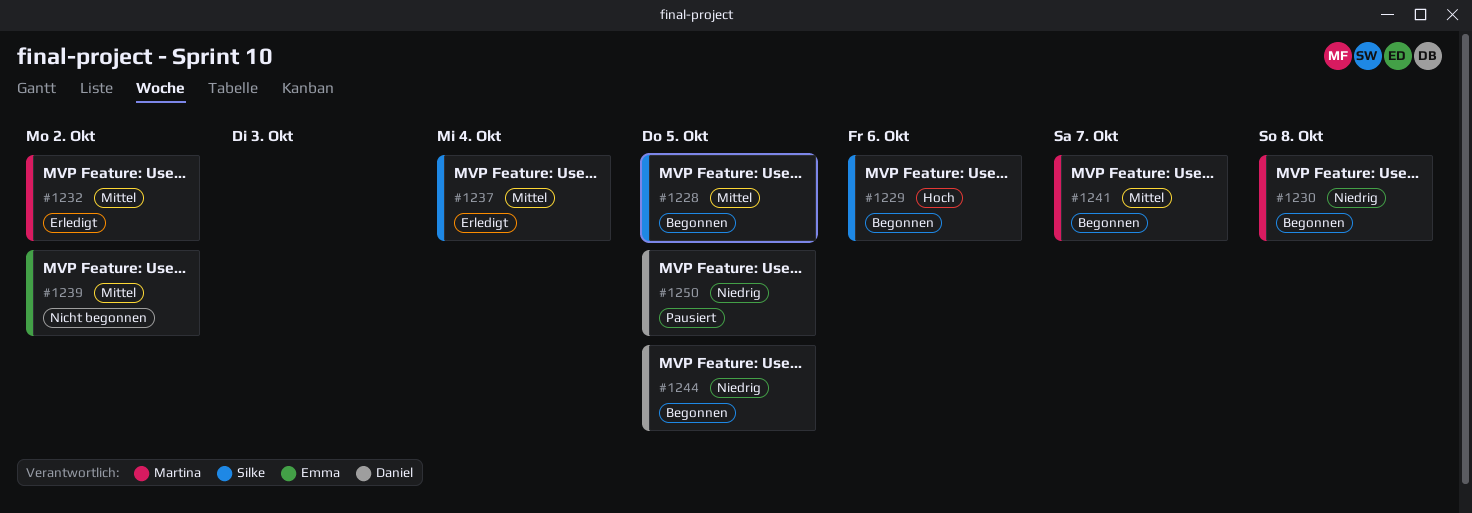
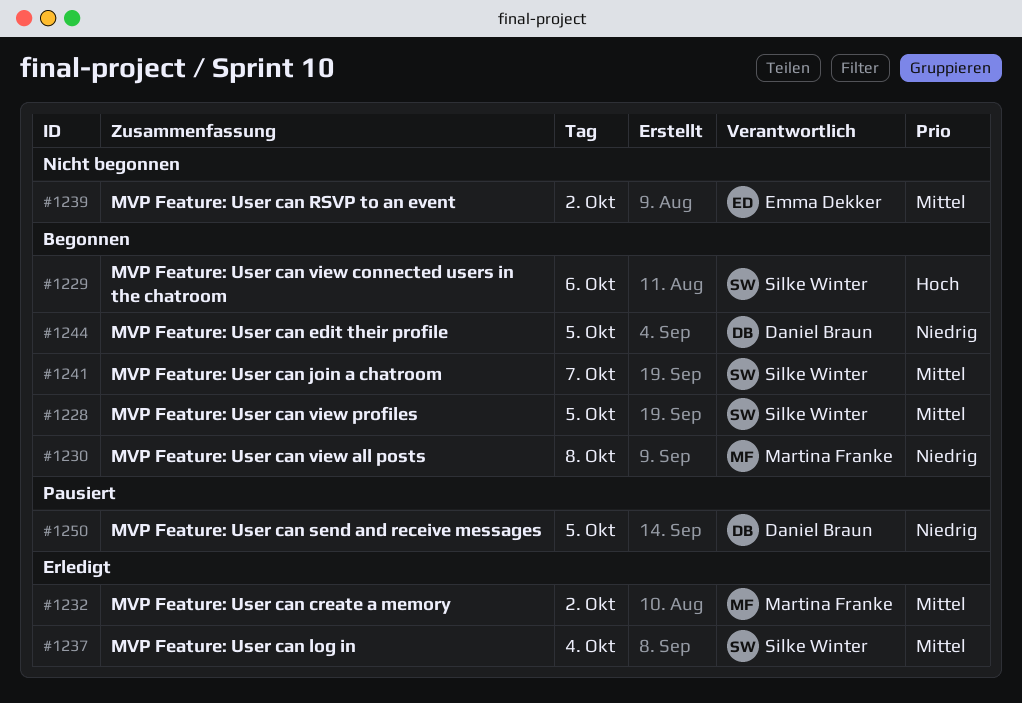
#1241, owner: Martina Franke -> Silke Winter

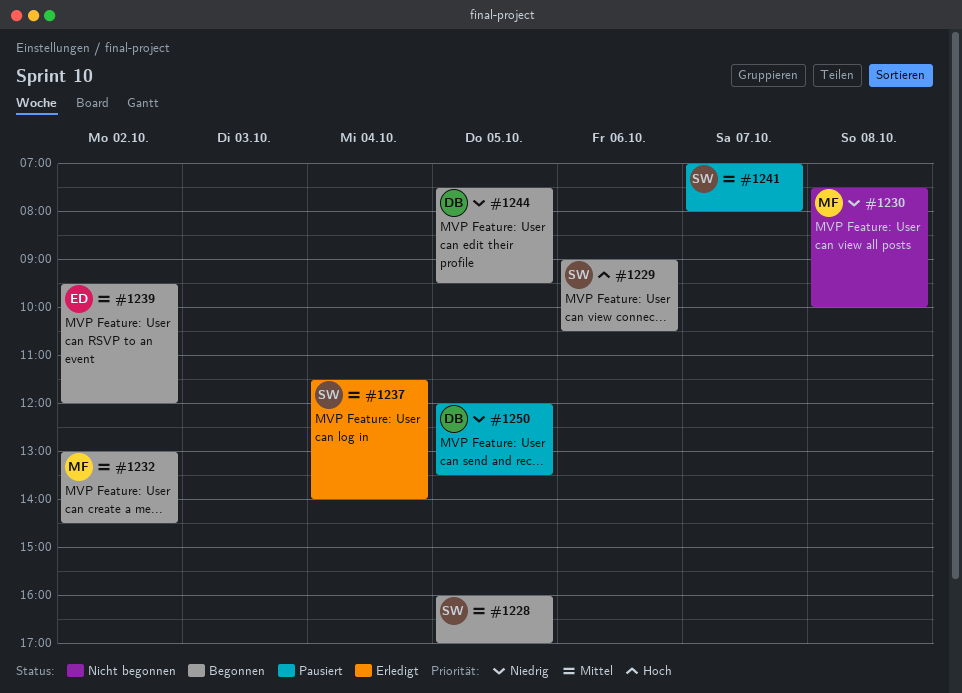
#1230, status: Begonnen -> Nicht begonnen
#1232, status: Erledigt -> Begonnen
#1239, status: Nicht begonnen -> Begonnen
#1241, status: Begonnen -> Pausiert

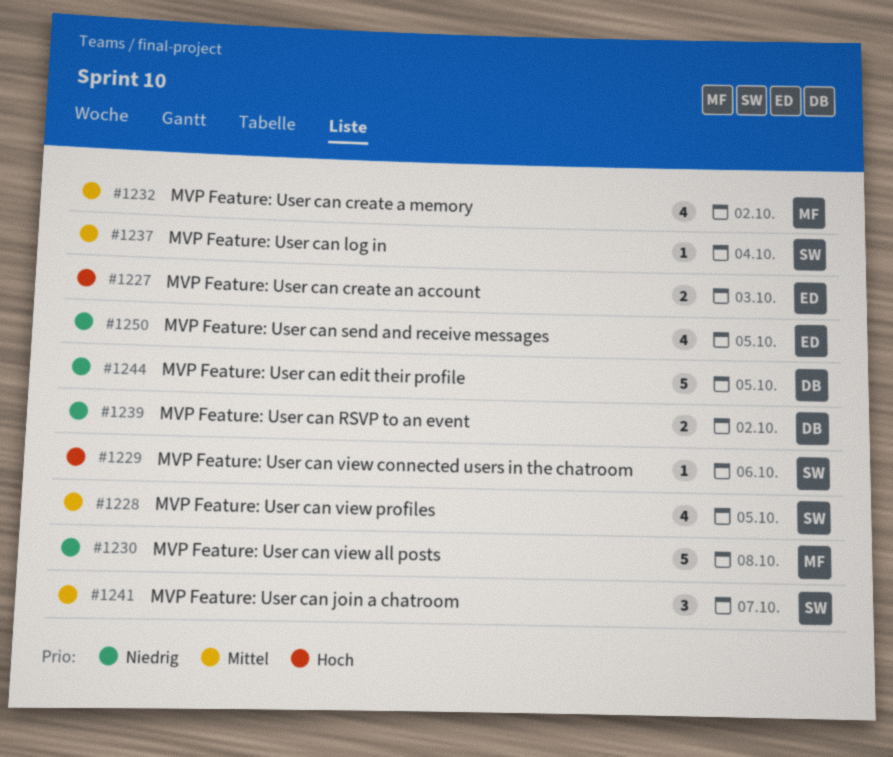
#1227: none -> present
#1239, owner: ED -> DB
#1239, priority: Mittel -> Niedrig
#1250, owner: DB -> ED

